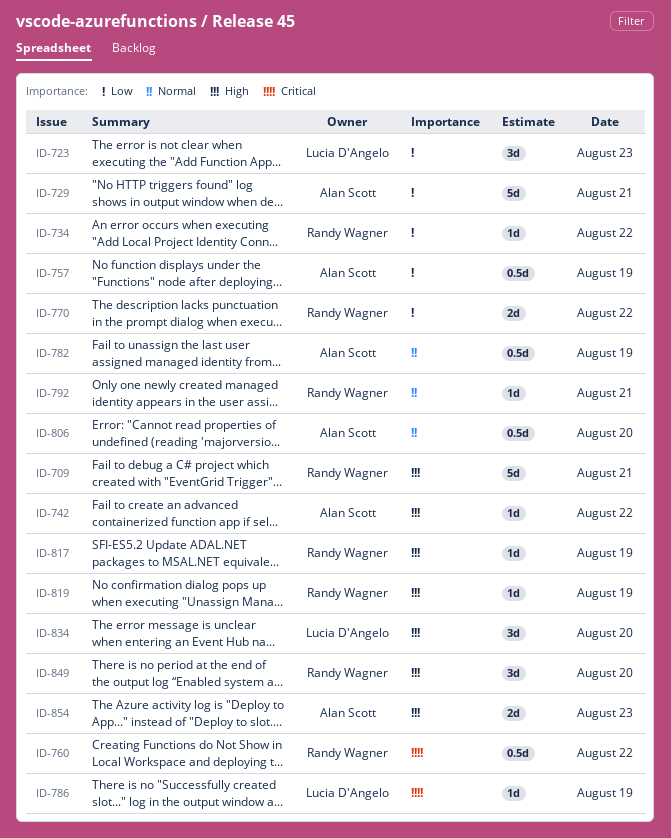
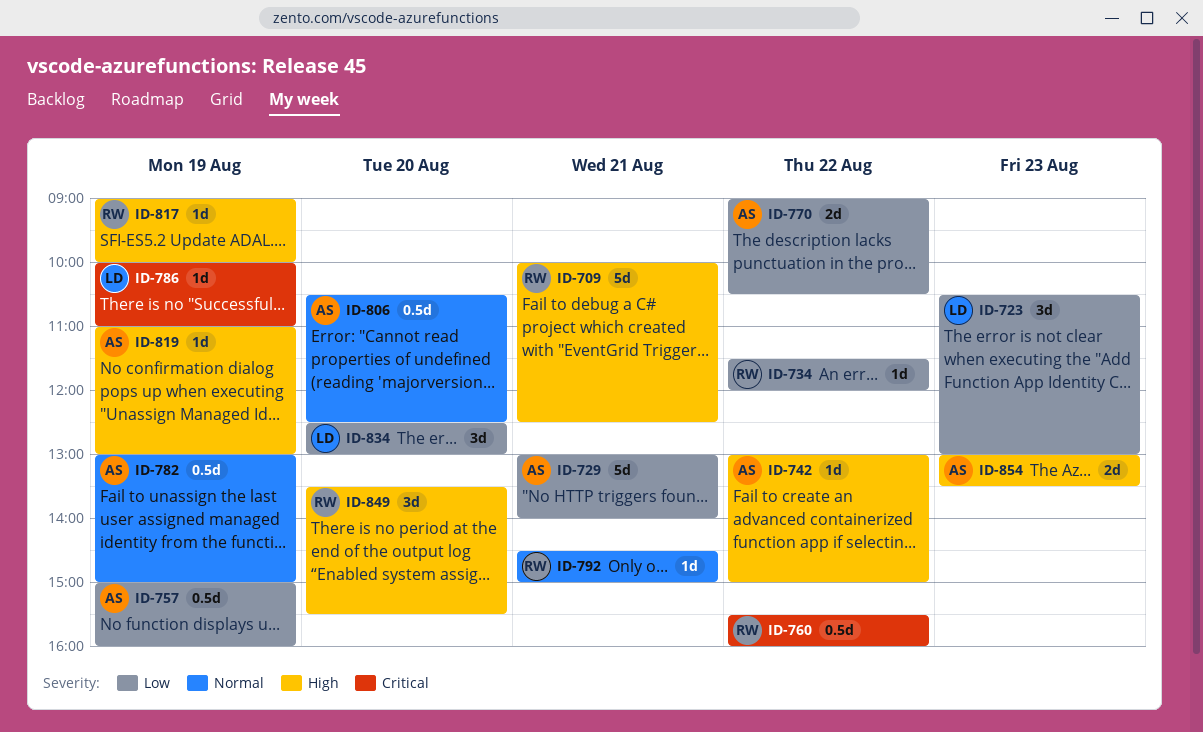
ID-770, owner: Randy Wagner -> Alan Scott
ID-819, owner: Randy Wagner -> Alan Scott
ID-834, priority: High -> Low

